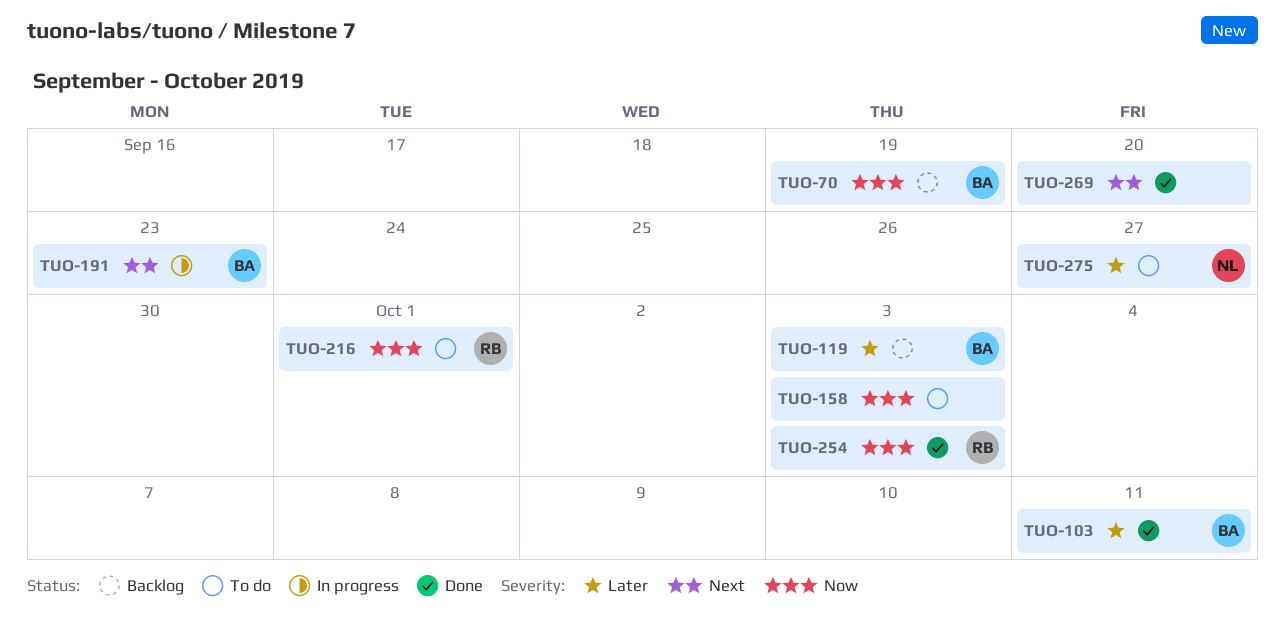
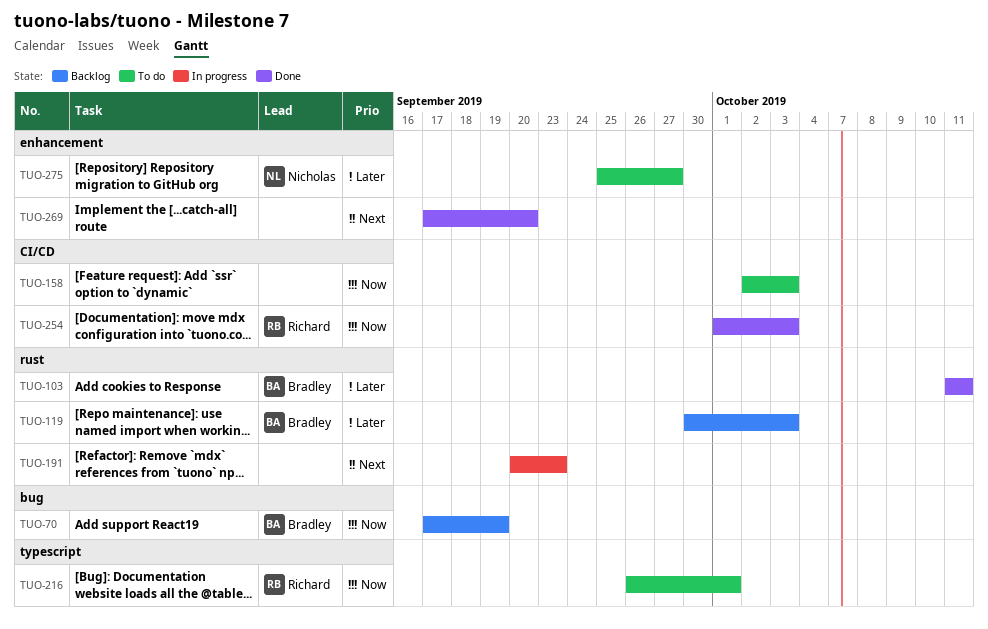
TUO-191, owner: Bradley -> none

